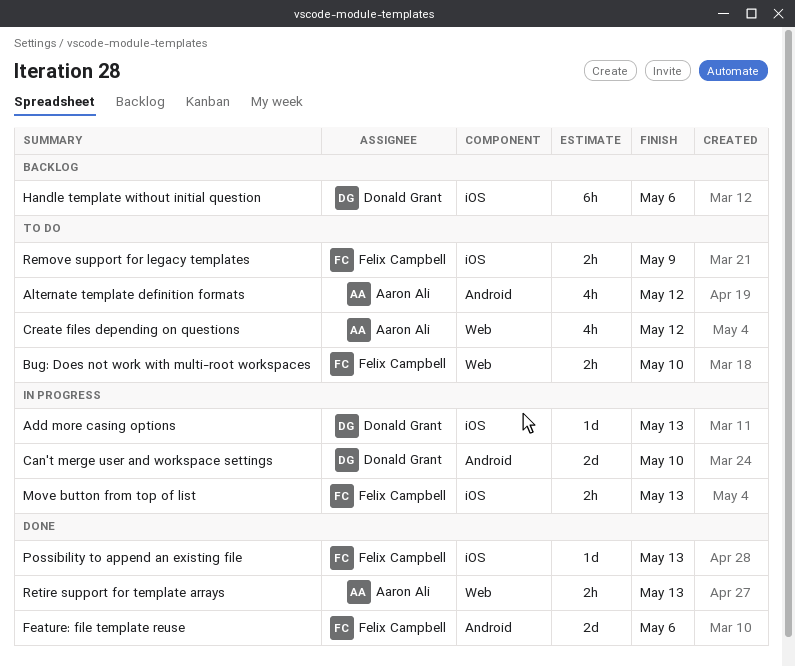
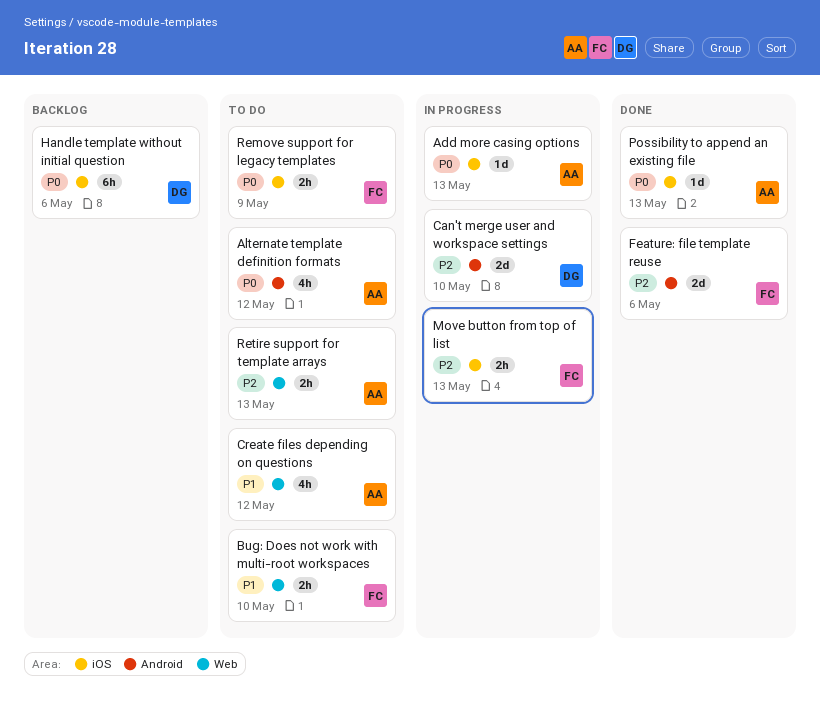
Add more casing options, owner: Donald Grant -> Aaron Ali
Possibility to append an existing file, owner: Felix Campbell -> Aaron Ali
Retire support for template arrays, status: Done -> To do

